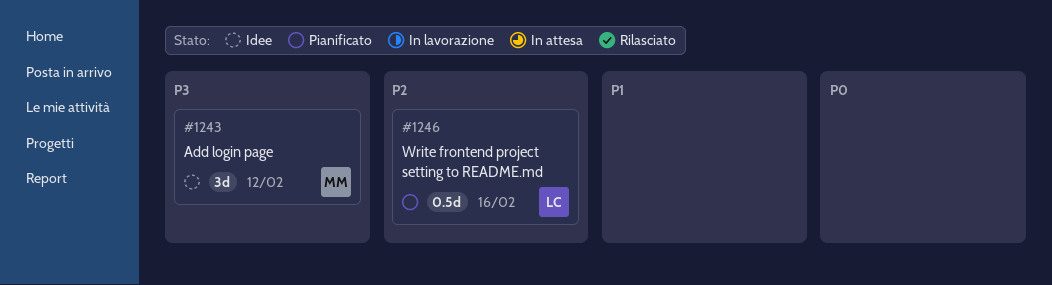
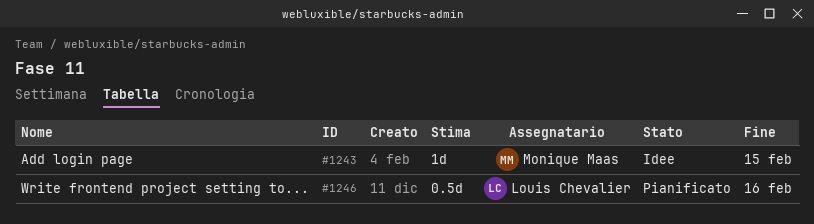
#1243, estimate: 3d -> 1d
#1243, due: Feb 12 -> Feb 15

